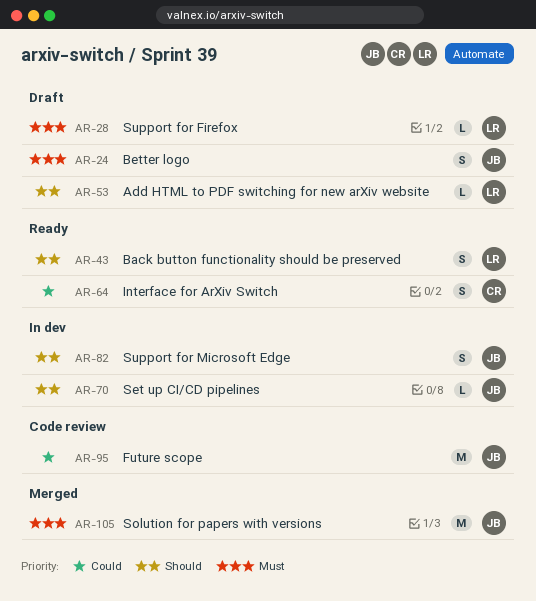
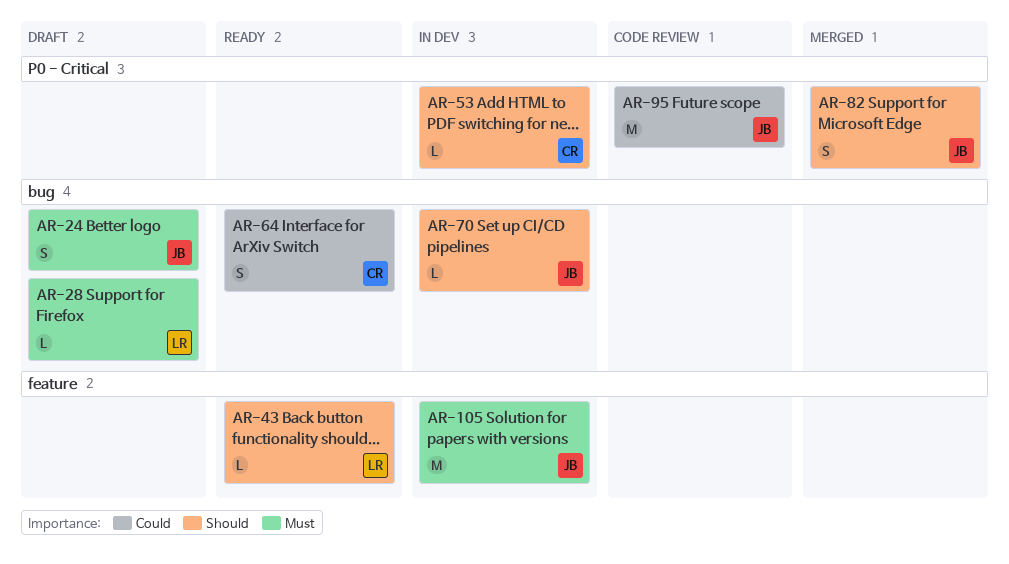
AR-43, estimate: S -> L
AR-53, status: Draft -> In dev
AR-53, owner: LR -> CR
AR-82, status: In dev -> Merged
AR-105, status: Merged -> In dev

